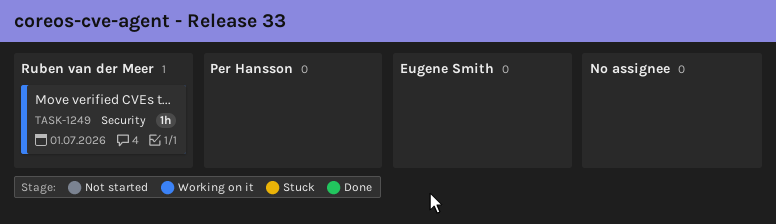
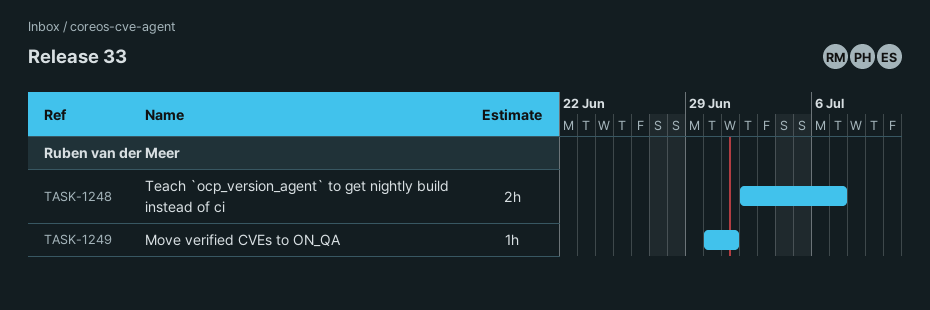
TASK-1248: none -> present

